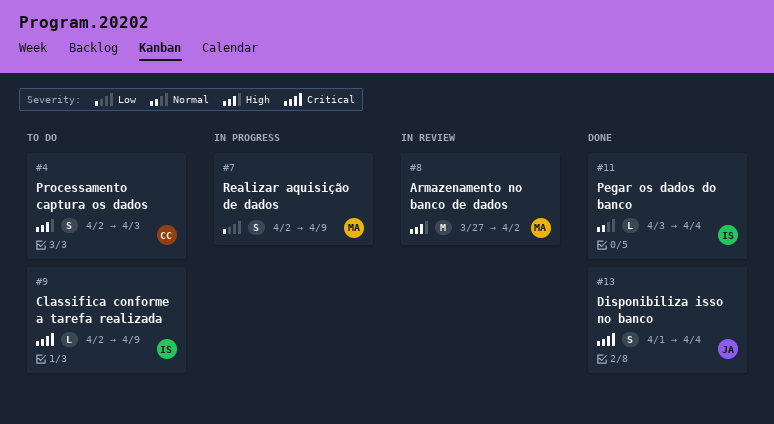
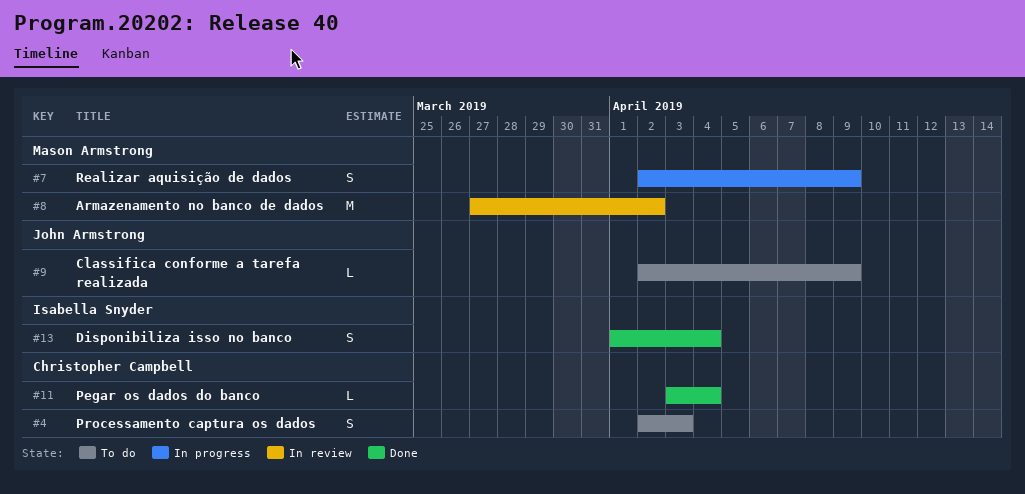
#9, owner: Isabella Snyder -> John Armstrong
#11, owner: Isabella Snyder -> Christopher Campbell
#13, owner: John Armstrong -> Isabella Snyder

